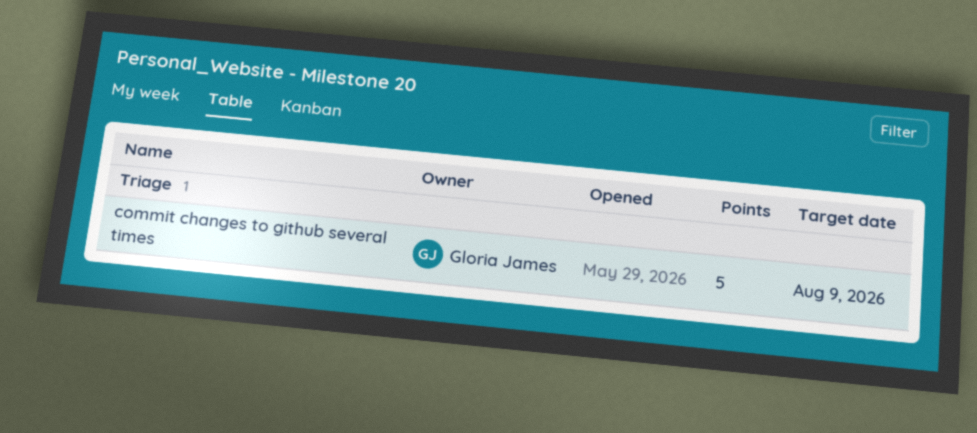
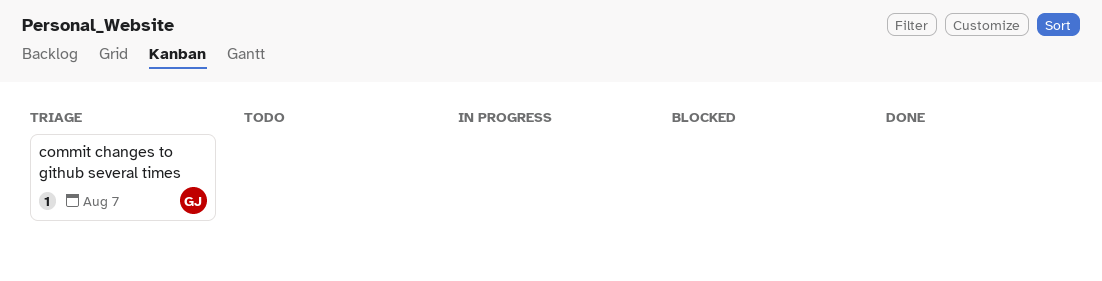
commit changes to github several times, estimate: 5 -> 1
commit changes to github several times, due: Aug 9 -> Aug 7

